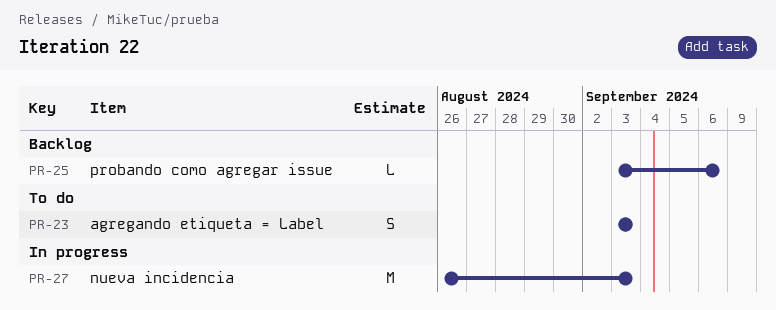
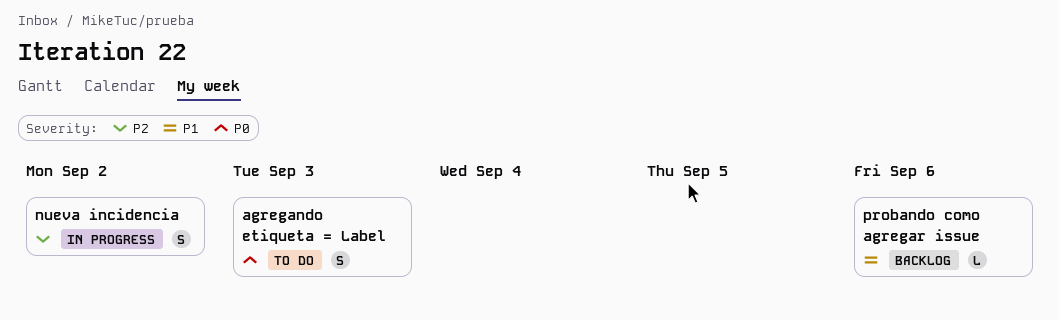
nueva incidencia, estimate: M -> S
nueva incidencia, due: Sep 3 -> Sep 2

